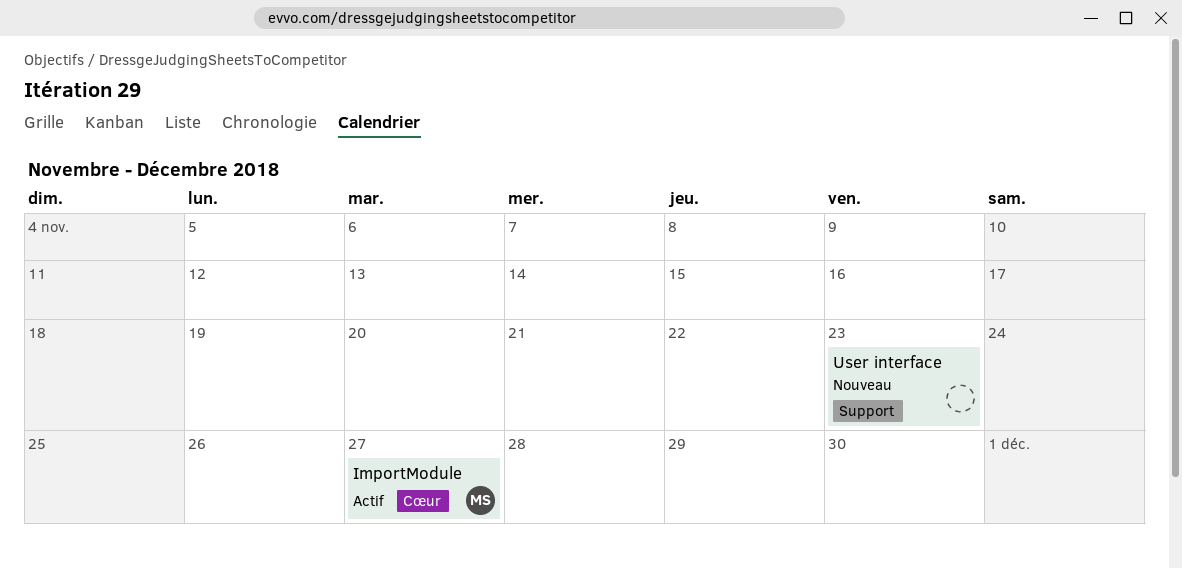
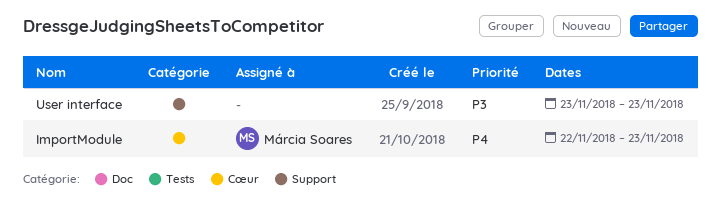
ImportModule, due: Nov 27 -> Nov 23

